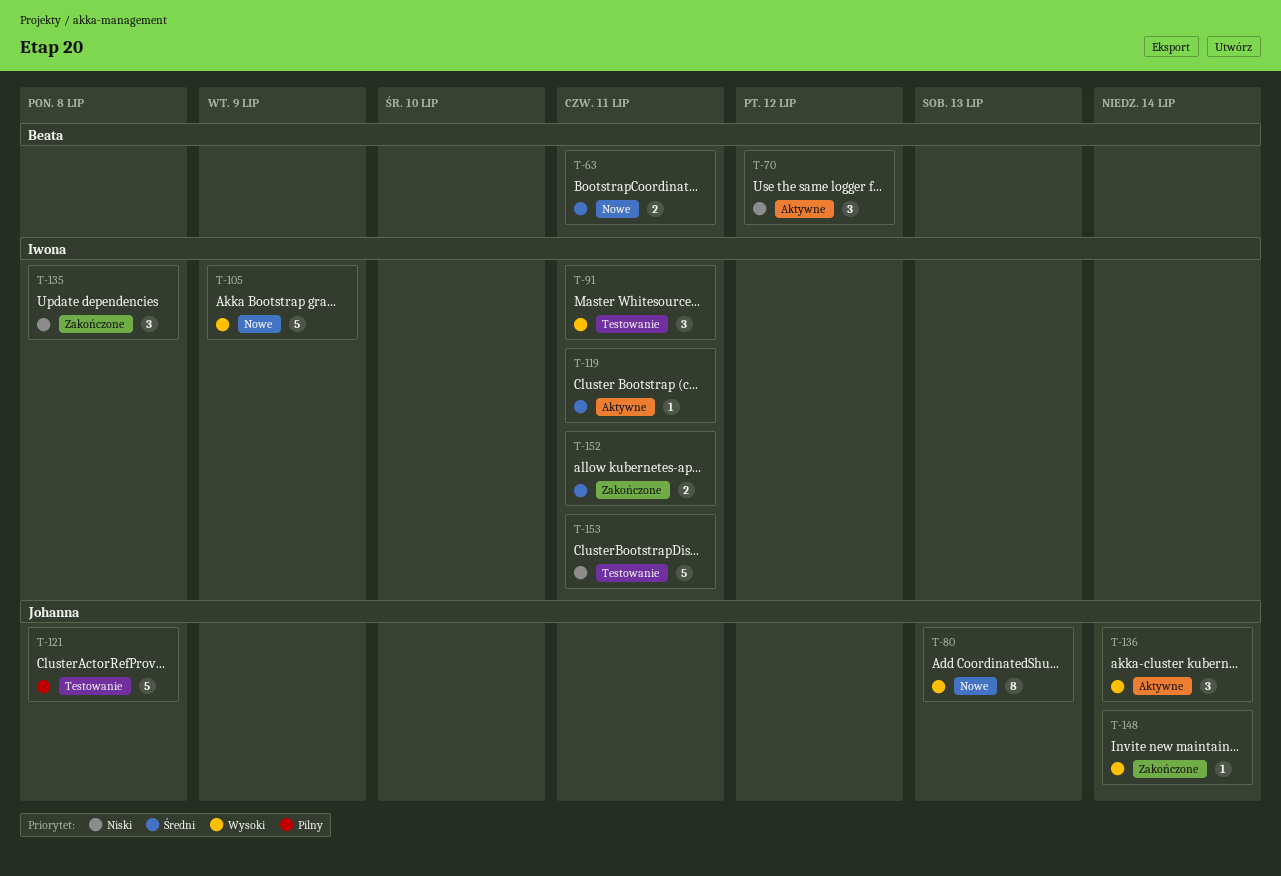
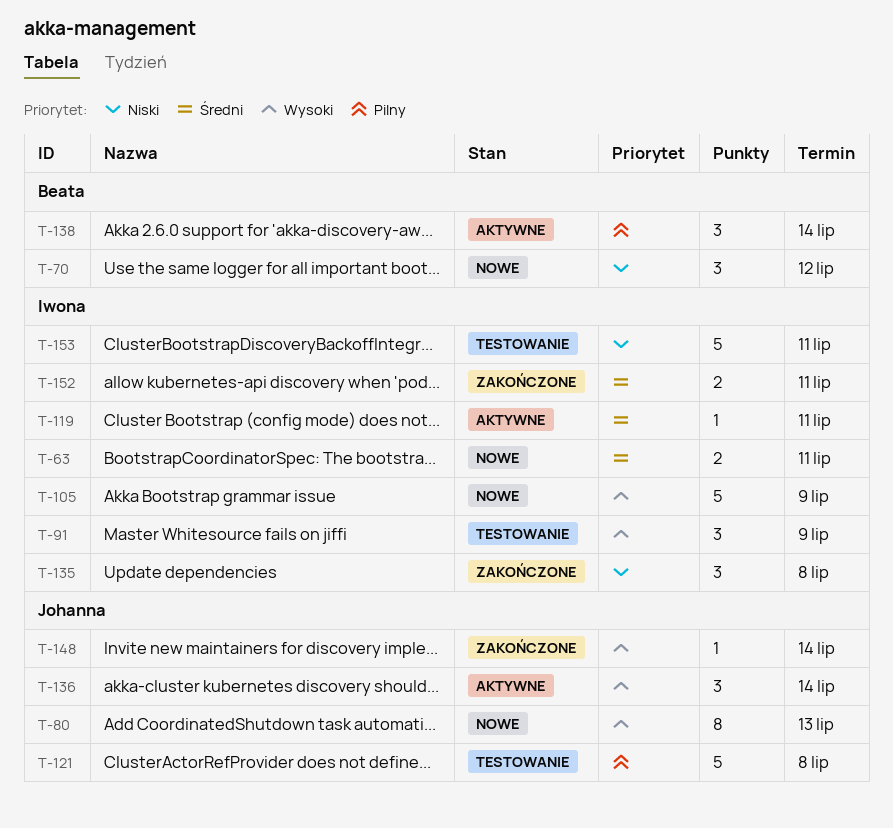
T-63, owner: Beata -> Iwona
T-70, status: Aktywne -> Nowe
T-91, due: Jul 11 -> Jul 9
T-138: none -> present

